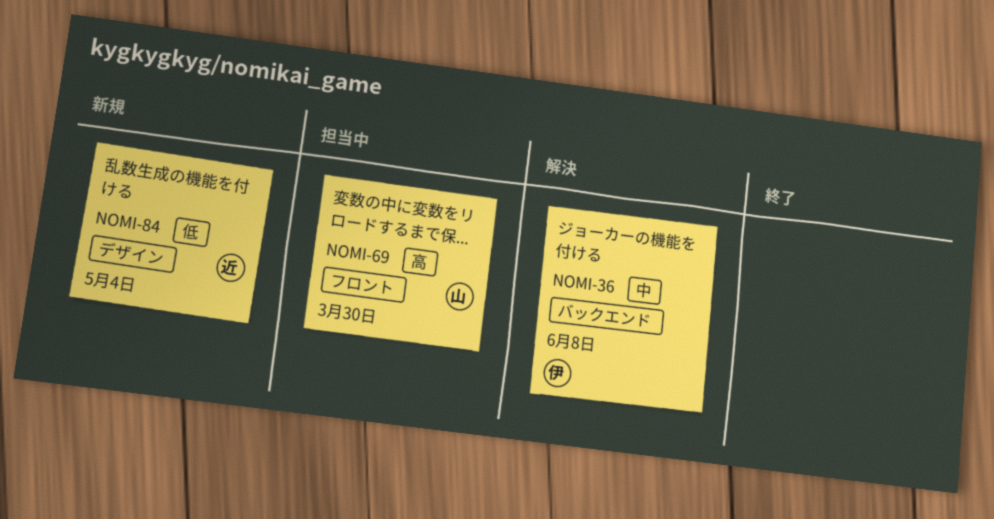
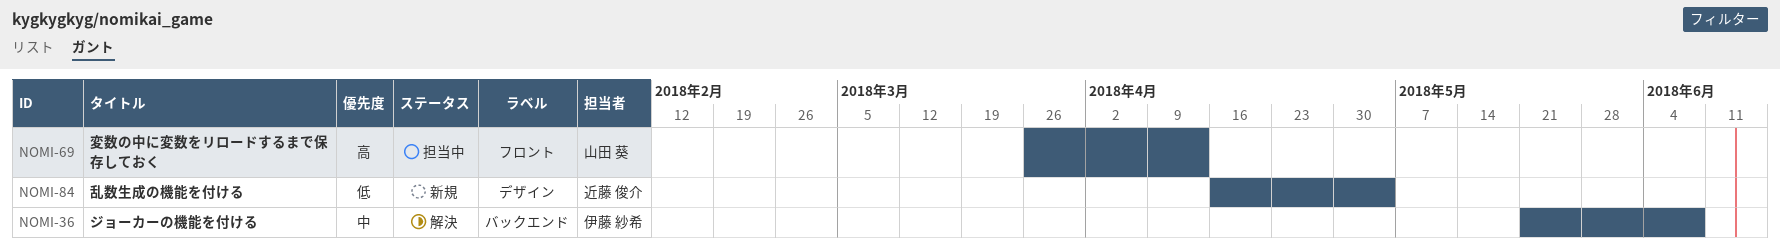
NOMI-69, due: Mar 30 -> Apr 13

